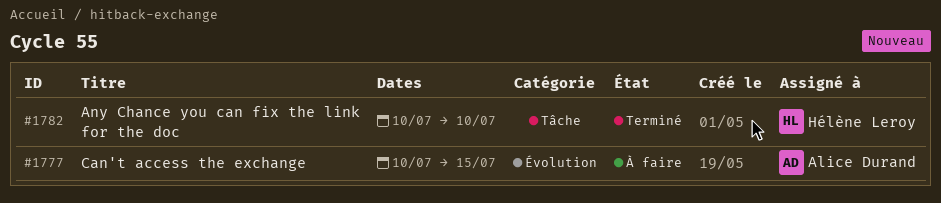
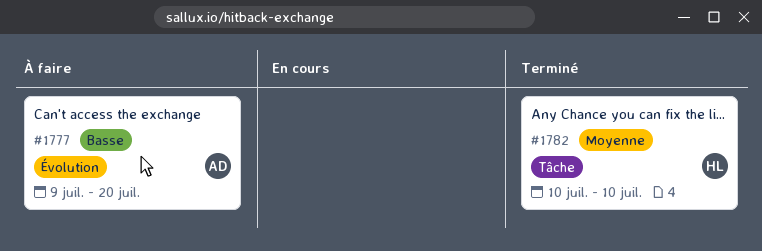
#1777, start: Jul 10 -> Jul 9
#1777, due: Jul 15 -> Jul 20

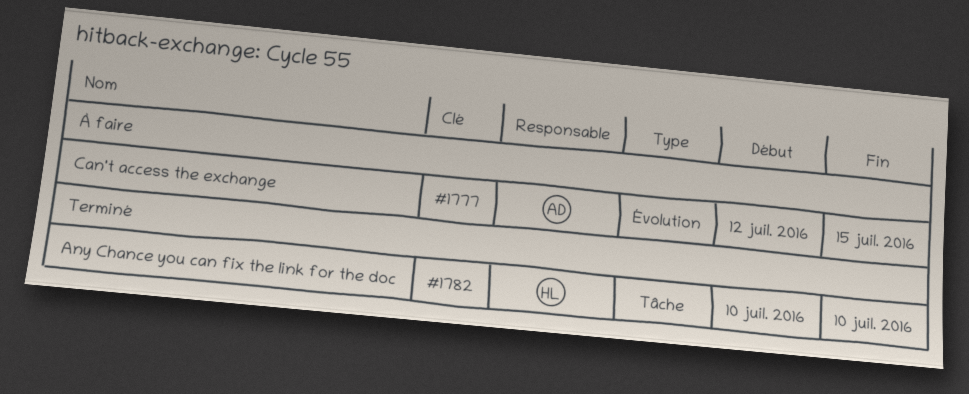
#1777, start: Jul 9 -> Jul 12
#1777, due: Jul 20 -> Jul 15

